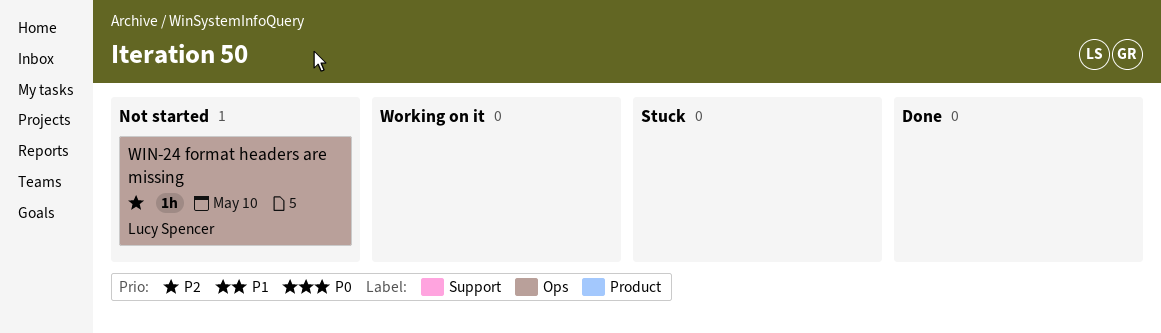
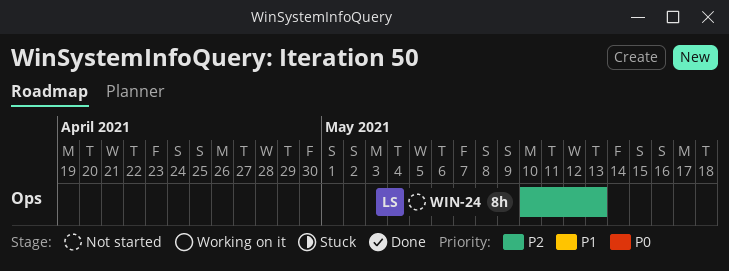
WIN-24, estimate: 1h -> 8h
WIN-24, due: May 10 -> May 13

